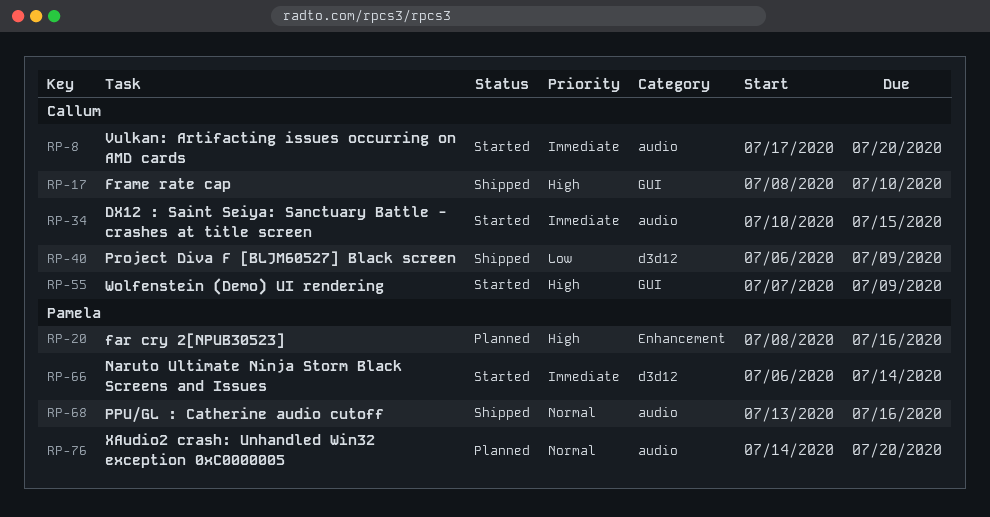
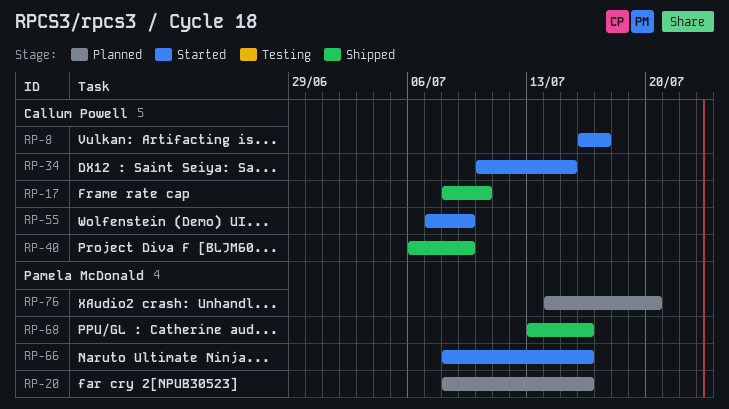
RP-8, start: Jul 17 -> Jul 16
RP-8, due: Jul 20 -> Jul 17
RP-66, start: Jul 6 -> Jul 8
RP-66, due: Jul 14 -> Jul 16

